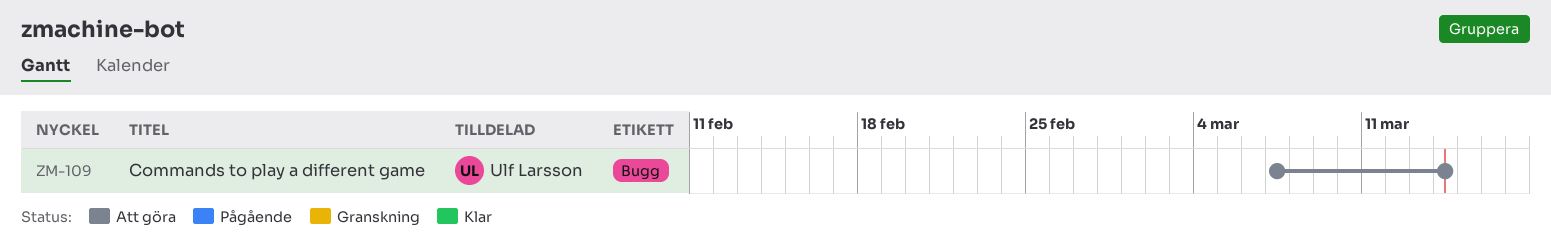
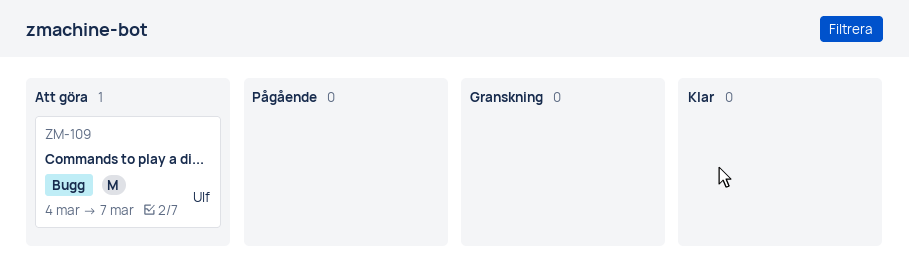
ZM-109, start: Mar 7 -> Mar 4
ZM-109, due: Mar 14 -> Mar 7

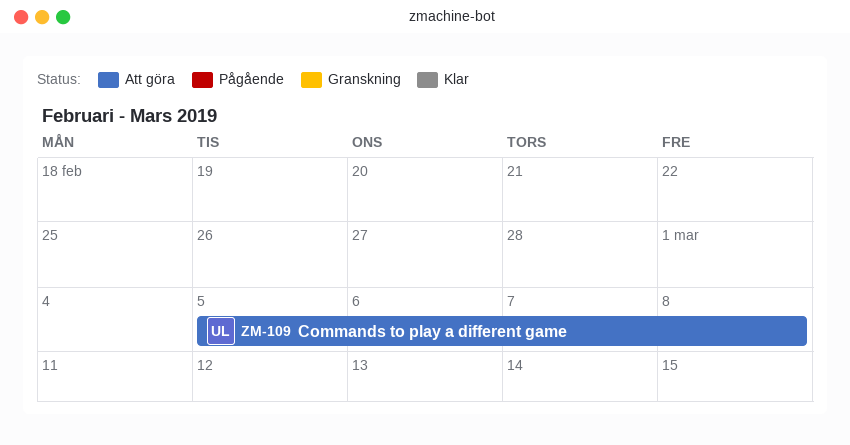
ZM-109, start: Mar 4 -> Mar 5
ZM-109, due: Mar 7 -> Mar 8

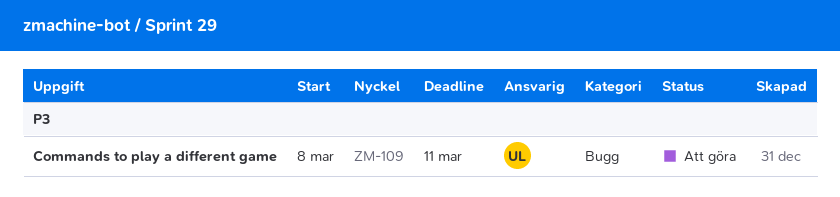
ZM-109, start: Mar 5 -> Mar 8
ZM-109, due: Mar 8 -> Mar 11

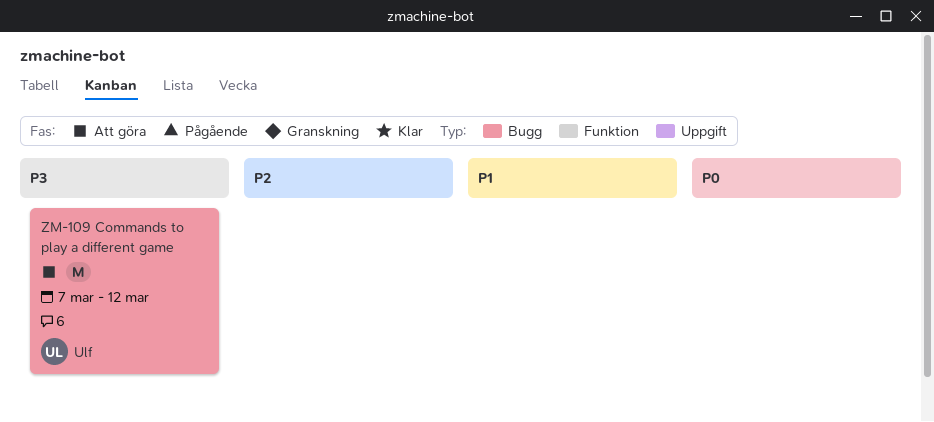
ZM-109, start: Mar 8 -> Mar 7
ZM-109, due: Mar 11 -> Mar 12

